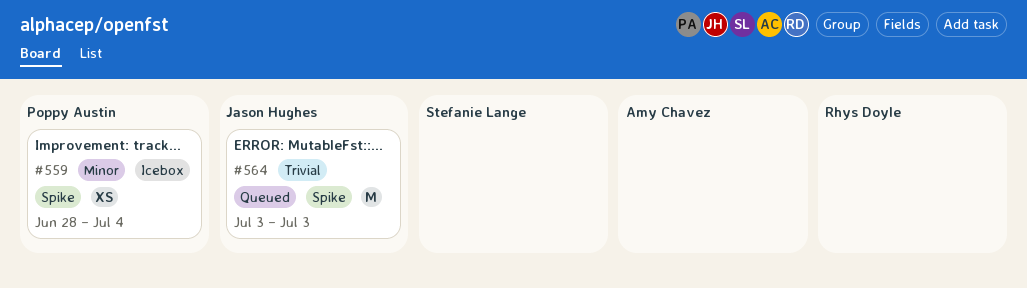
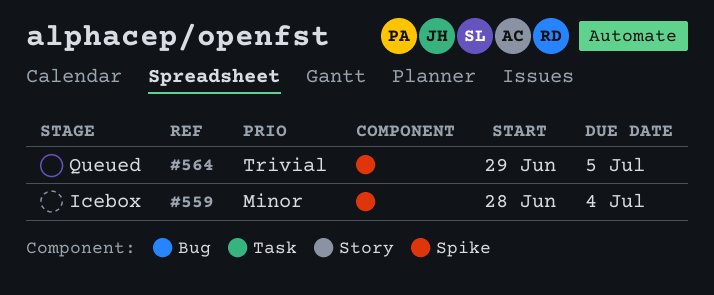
#564, start: Jul 3 -> Jun 29
#564, due: Jul 3 -> Jul 5

